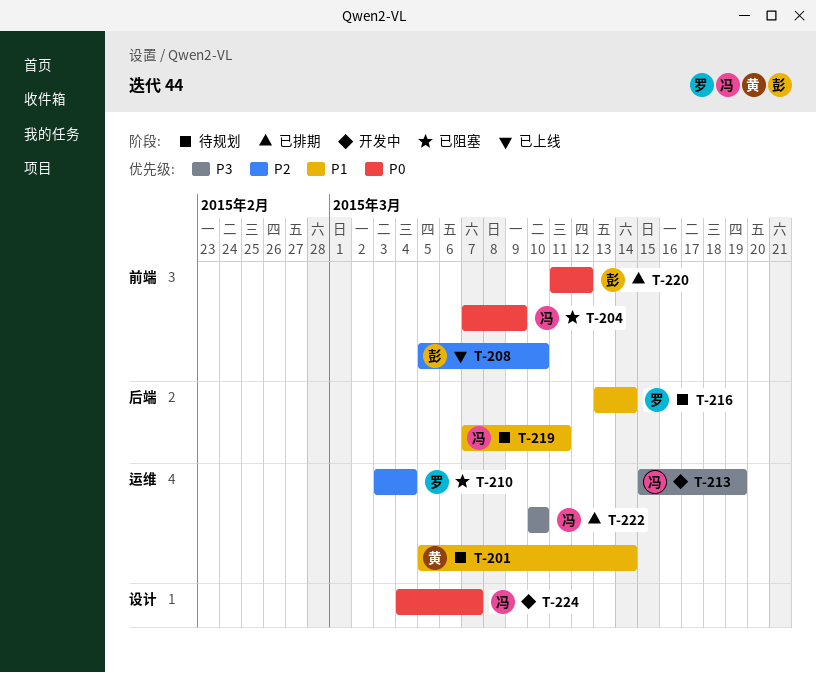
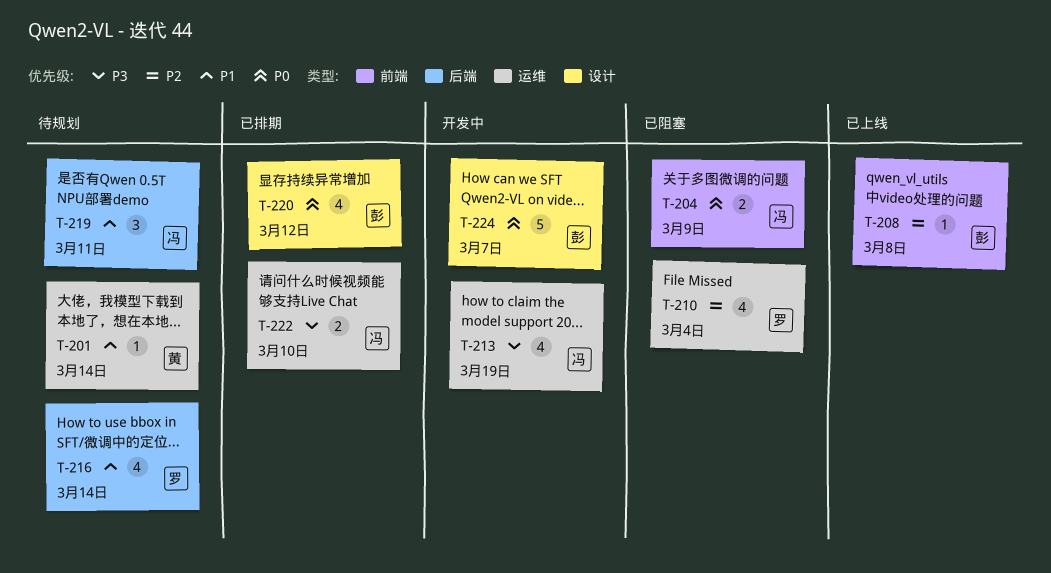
T-208, due: Mar 10 -> Mar 8
T-220, label: 前端 -> 设计
T-224, owner: 冯 -> 彭

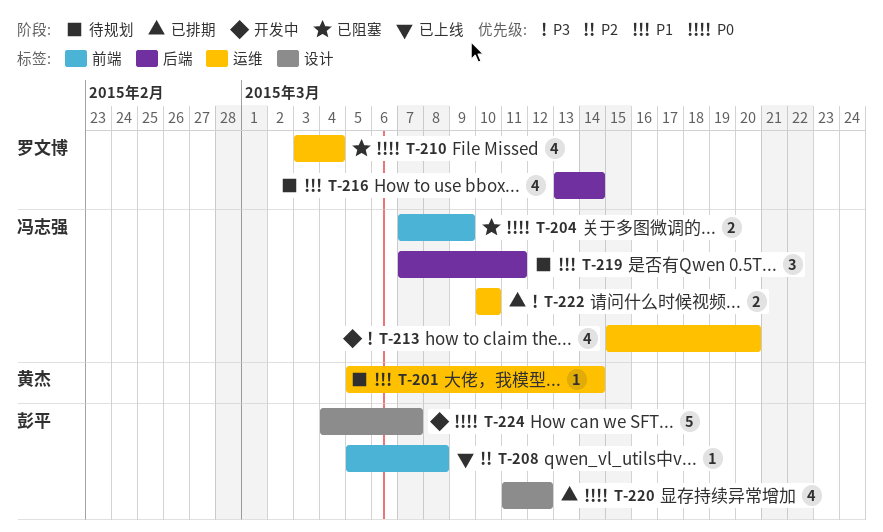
T-210, priority: P2 -> P0
T-213, due: Mar 19 -> Mar 20

